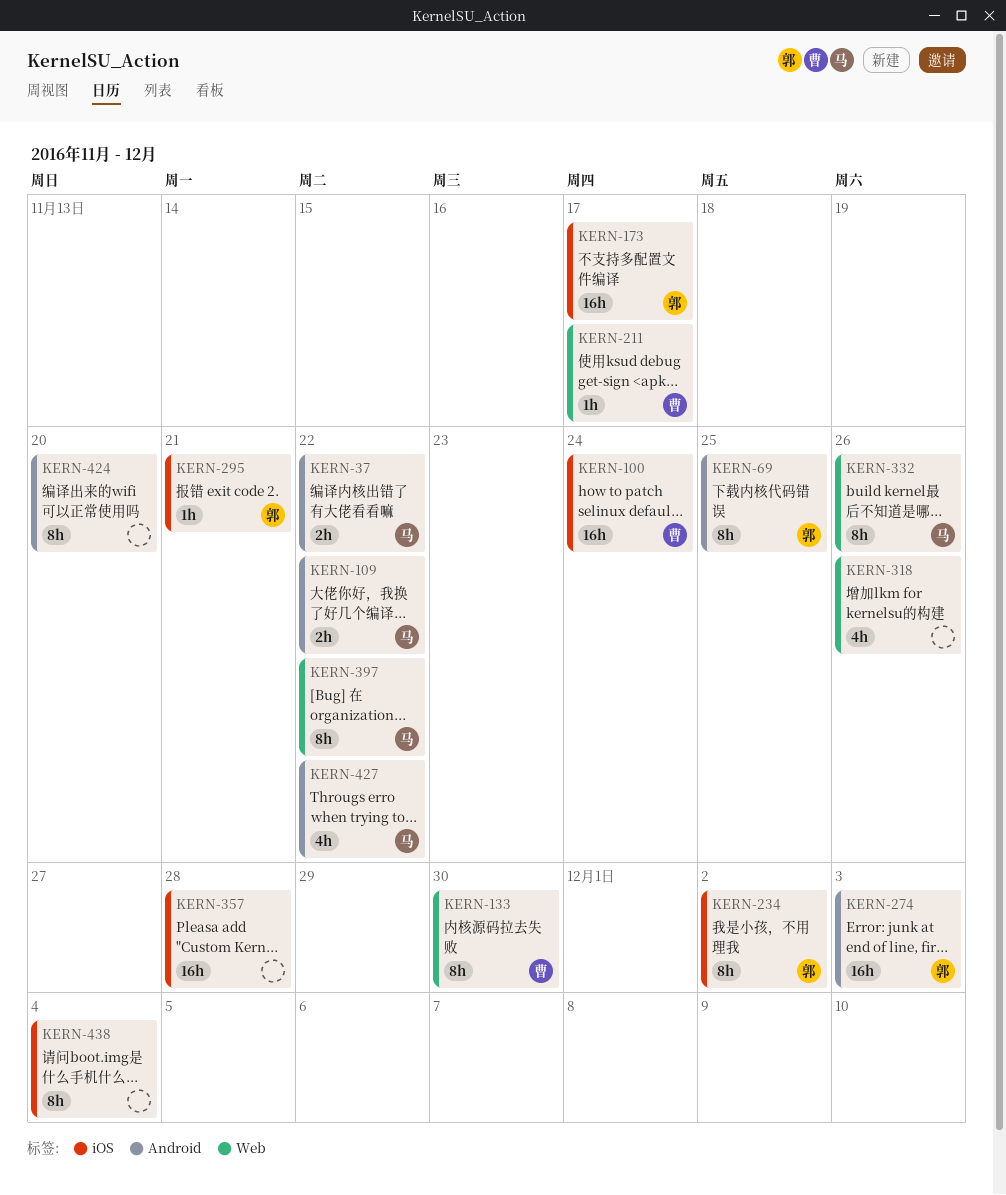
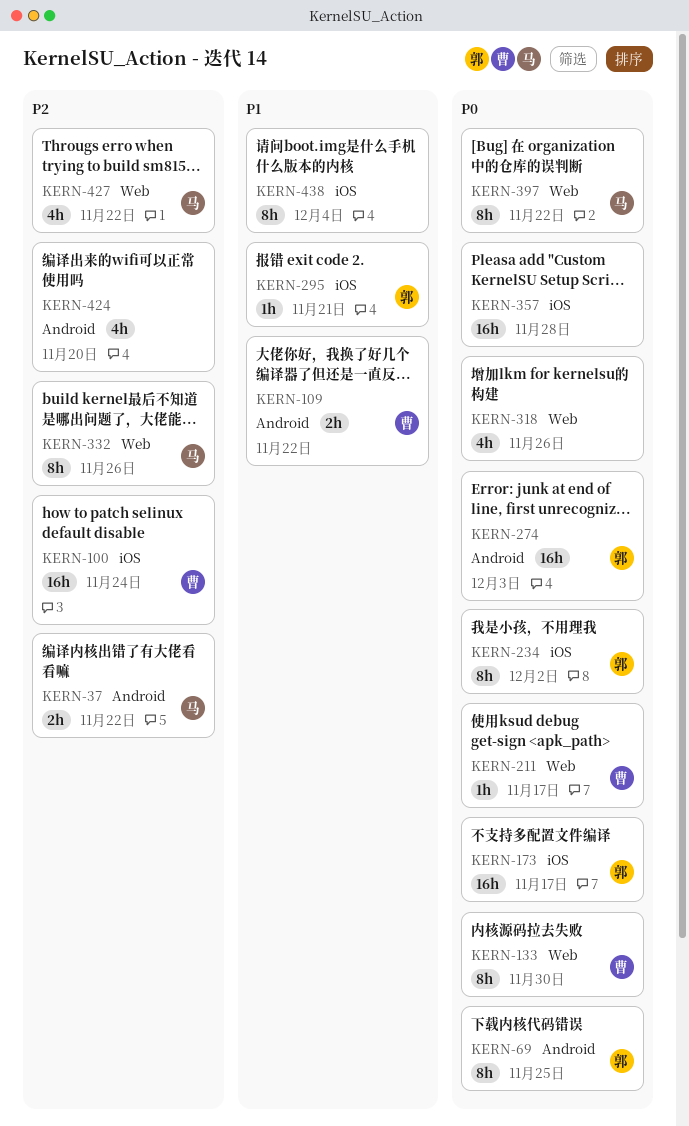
KERN-109, owner: 马 -> 曹
KERN-424, estimate: 8h -> 4h
KERN-427, label: Android -> Web

